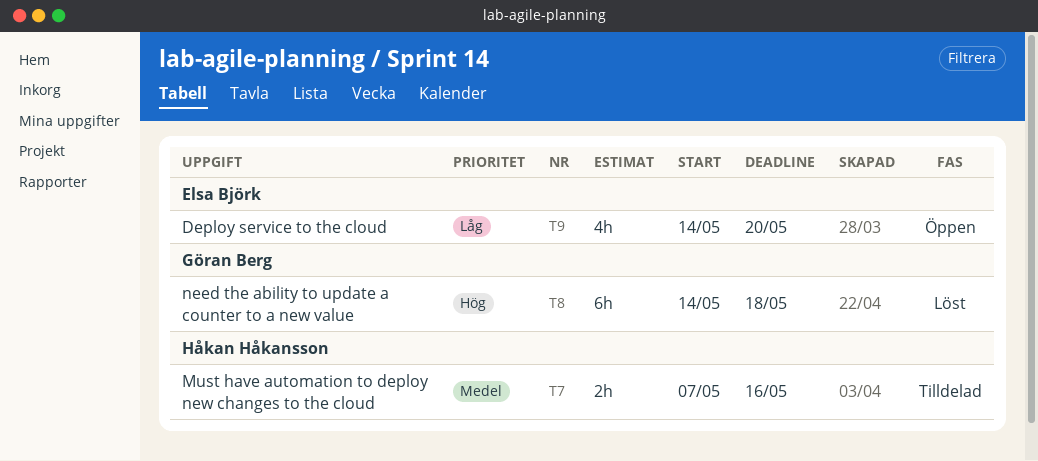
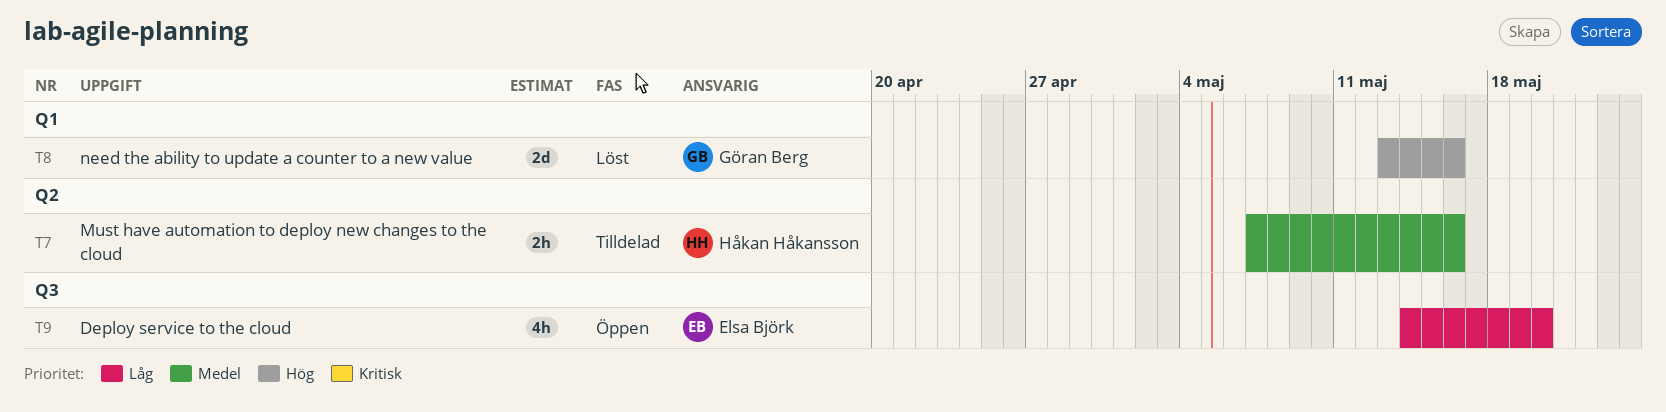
T8, estimate: 6h -> 2d
T8, start: May 14 -> May 13
T8, due: May 18 -> May 16

